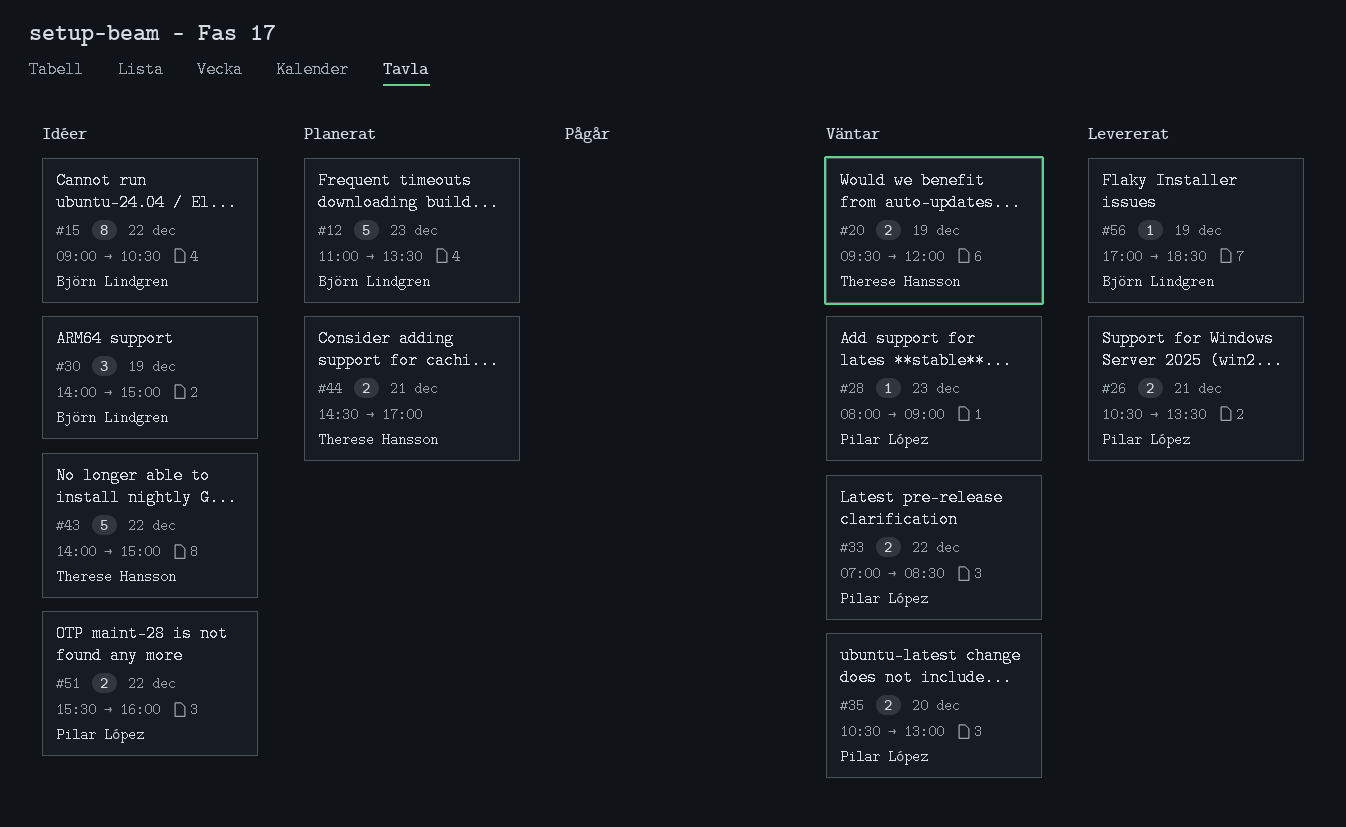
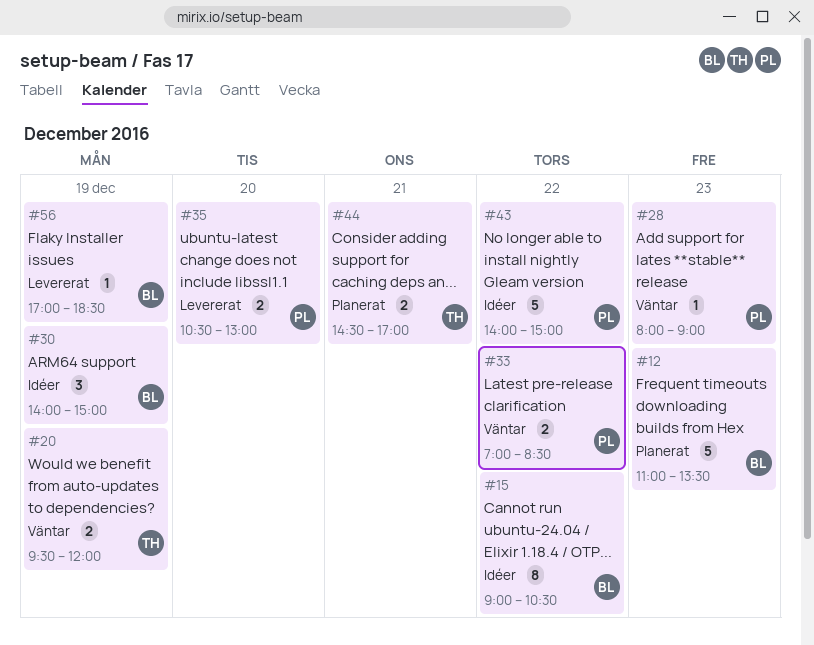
#26: present -> none
#35, status: Väntar -> Levererat
#43, owner: Therese Hansson -> Pilar López
#51: present -> none

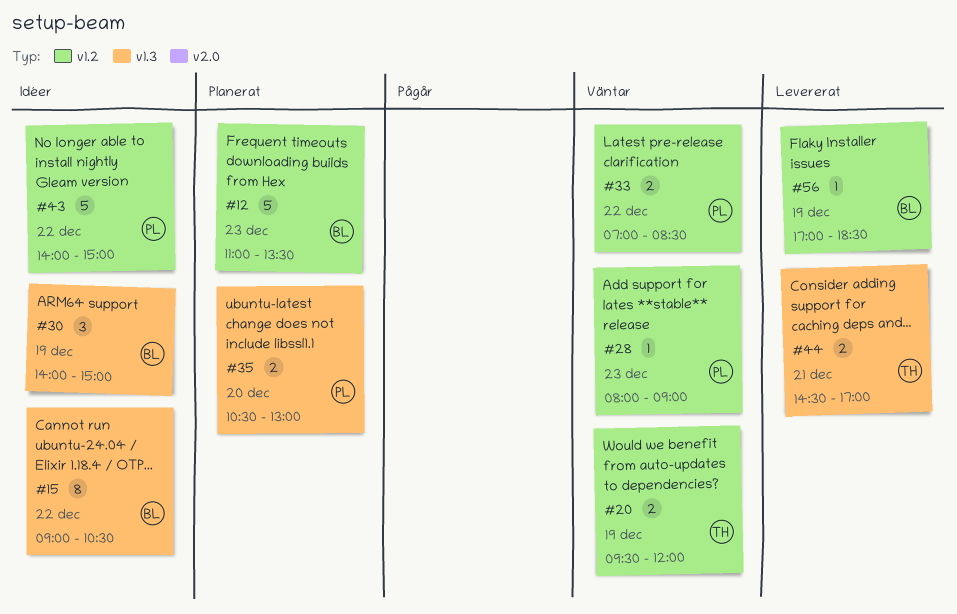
#35, status: Levererat -> Planerat
#44, status: Planerat -> Levererat

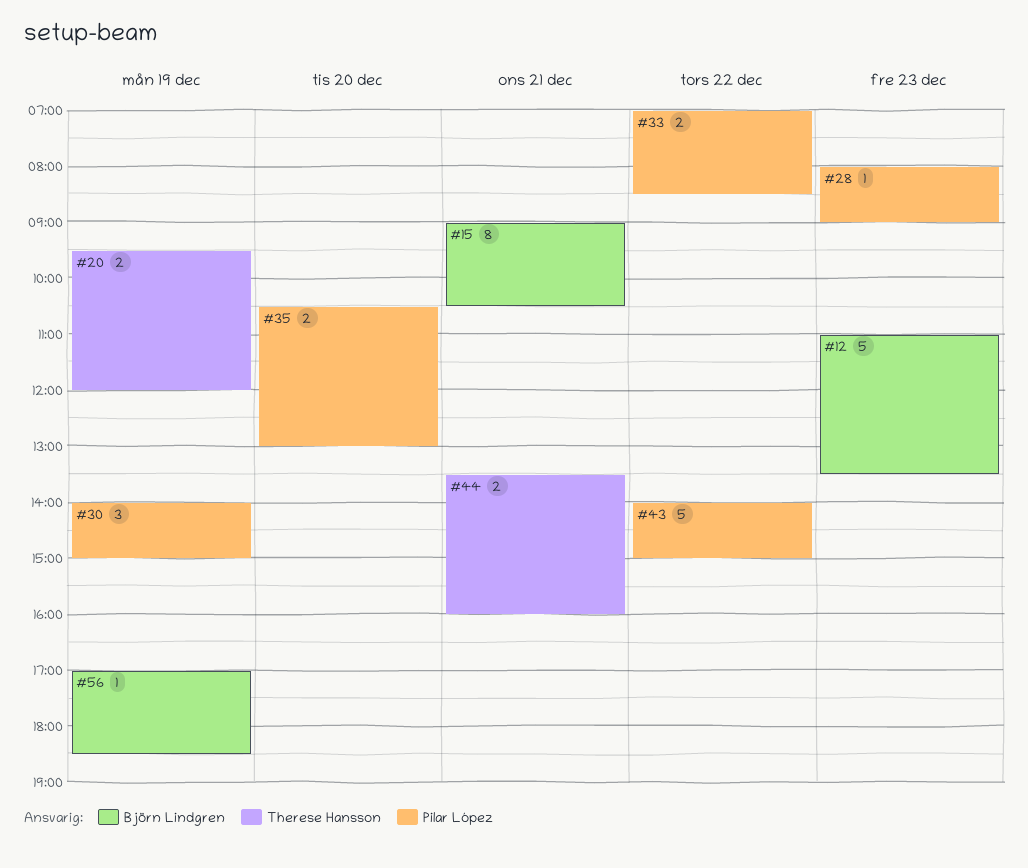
#15, day: Dec 22 -> Dec 21
#30, owner: Björn Lindgren -> Pilar López
#44, begins: 14:30 -> 13:30
#44, ends: 17:00 -> 16:00

